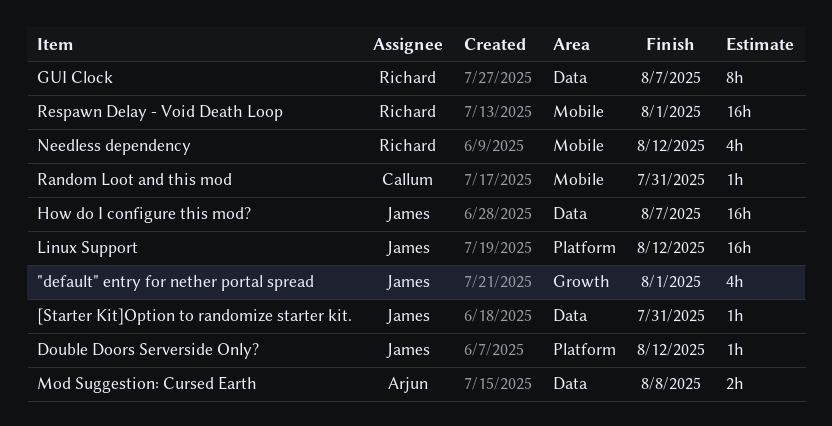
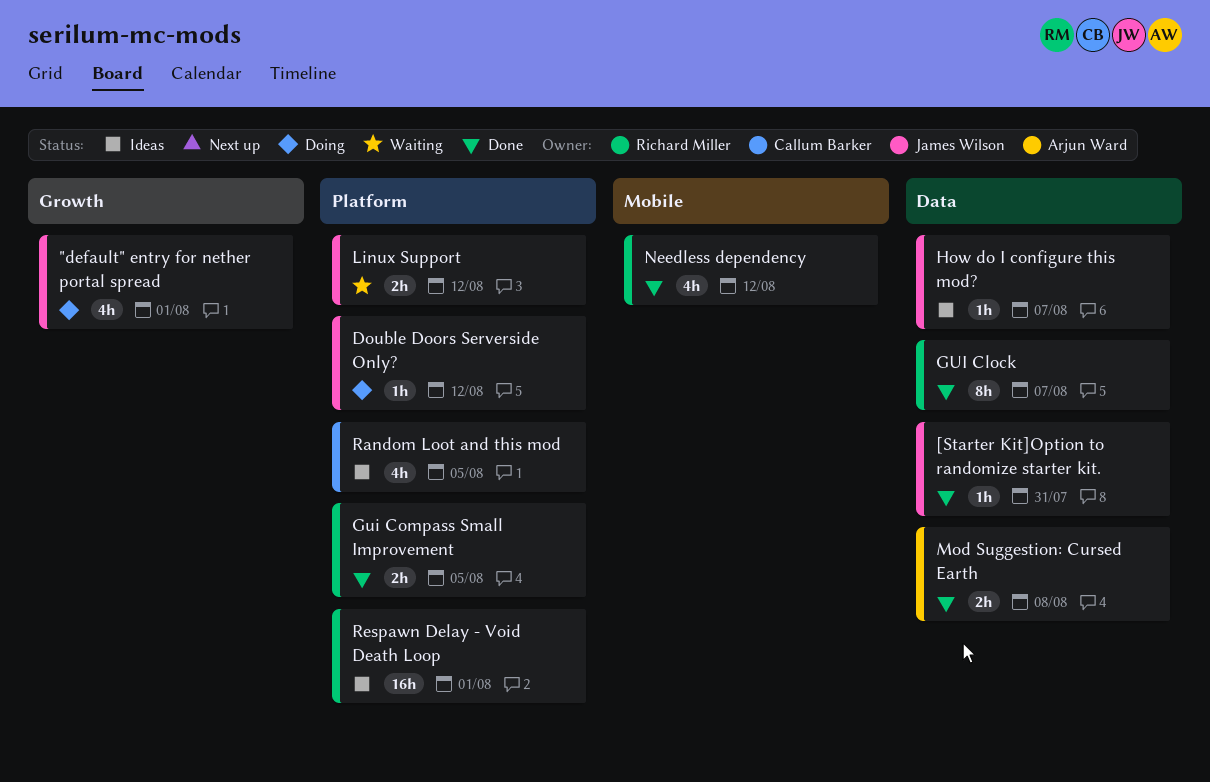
Gui Compass Small Improvement: none -> present
How do I configure this mod?, estimate: 16h -> 1h
Linux Support, estimate: 16h -> 2h
Random Loot and this mod, label: Mobile -> Platform
Random Loot and this mod, estimate: 1h -> 4h
Random Loot and this mod, due: Jul 31 -> Aug 5
Respawn Delay - Void Death Loop, label: Mobile -> Platform

